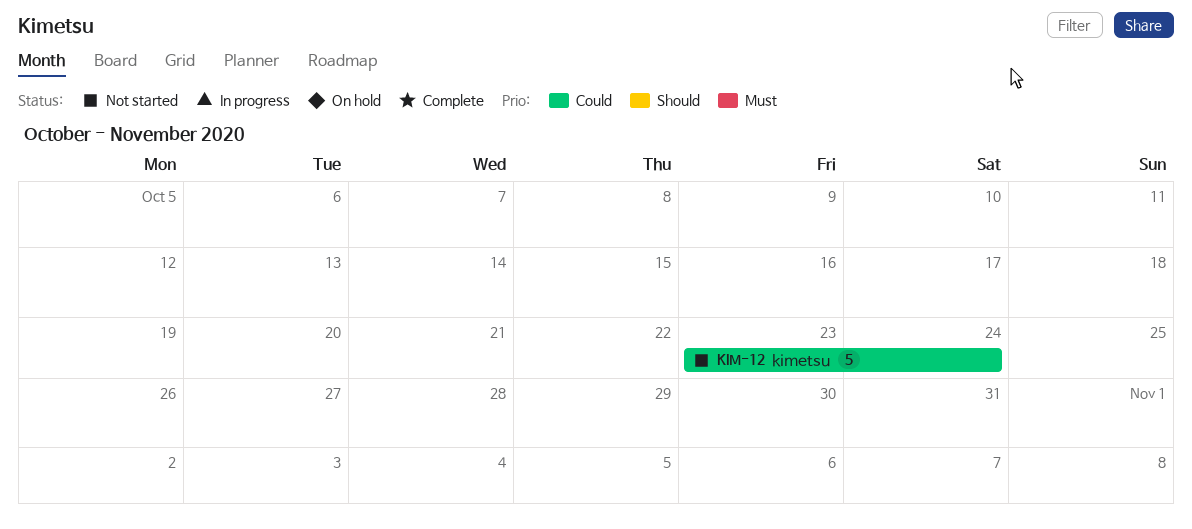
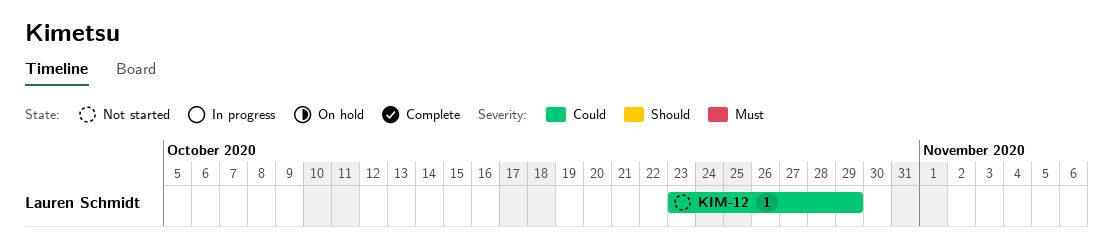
KIM-12, estimate: 5 -> 1
KIM-12, due: Oct 24 -> Oct 29

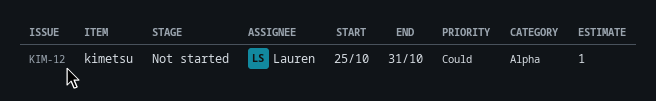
KIM-12, start: Oct 23 -> Oct 25
KIM-12, due: Oct 29 -> Oct 31

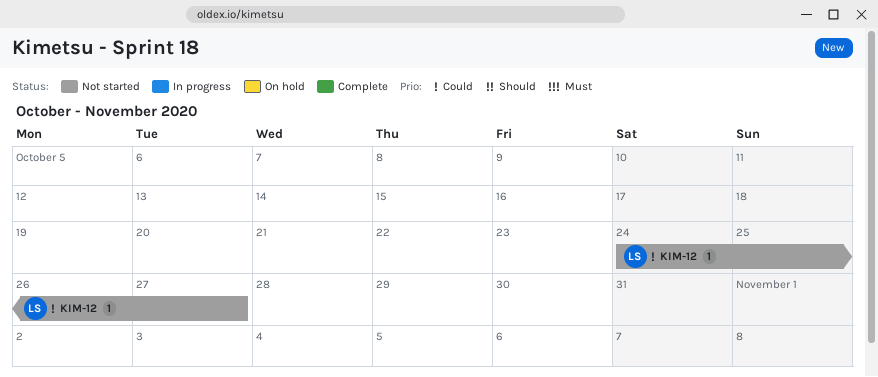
KIM-12, start: Oct 25 -> Oct 24
KIM-12, due: Oct 31 -> Oct 27

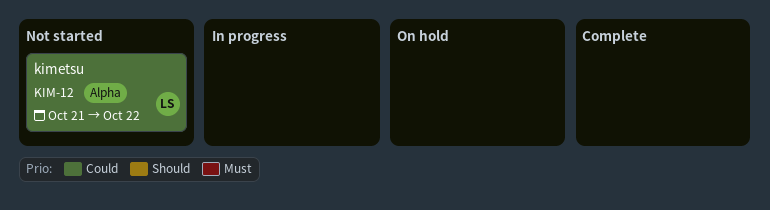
KIM-12, start: Oct 24 -> Oct 21
KIM-12, due: Oct 27 -> Oct 22

